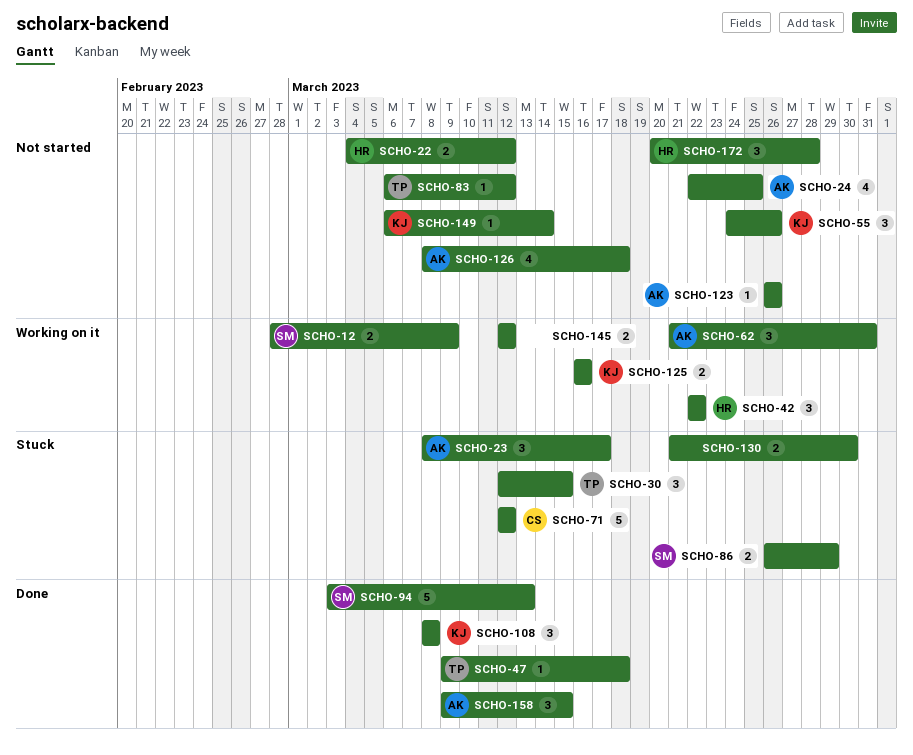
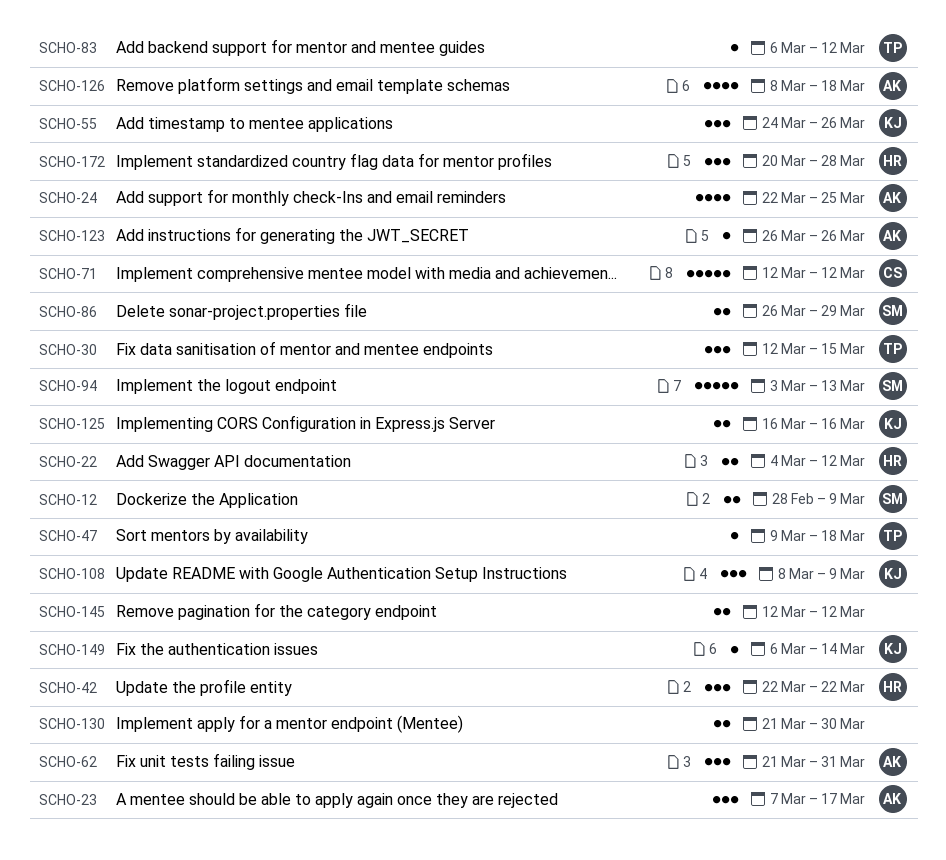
SCHO-23, start: Mar 8 -> Mar 7
SCHO-108, due: Mar 8 -> Mar 9
SCHO-158: present -> none

